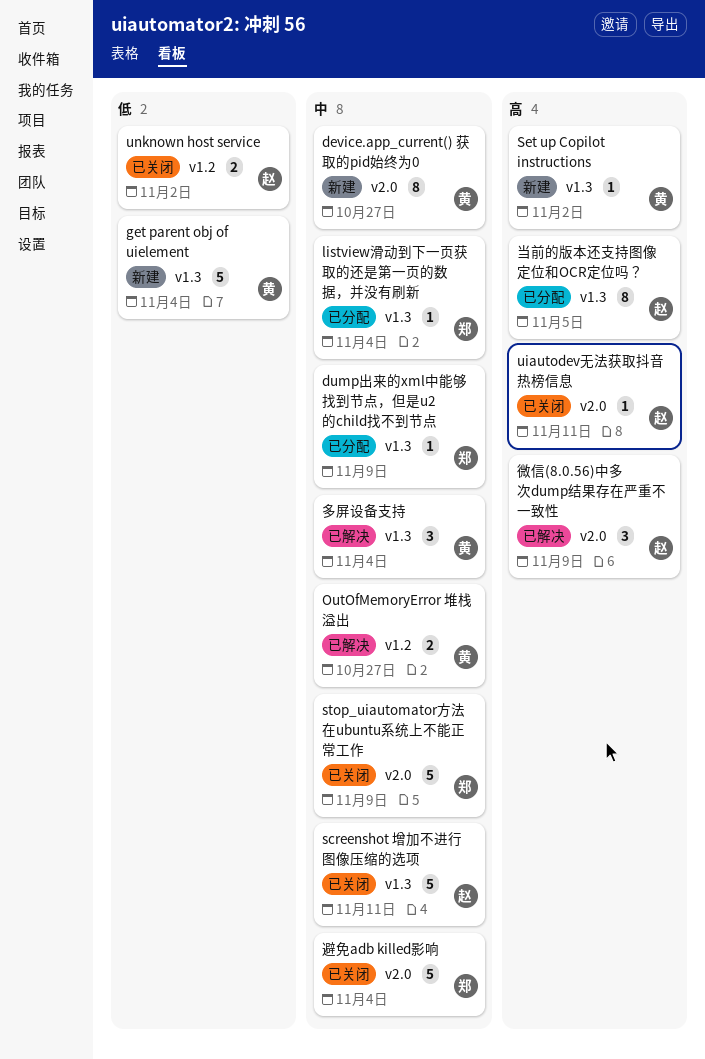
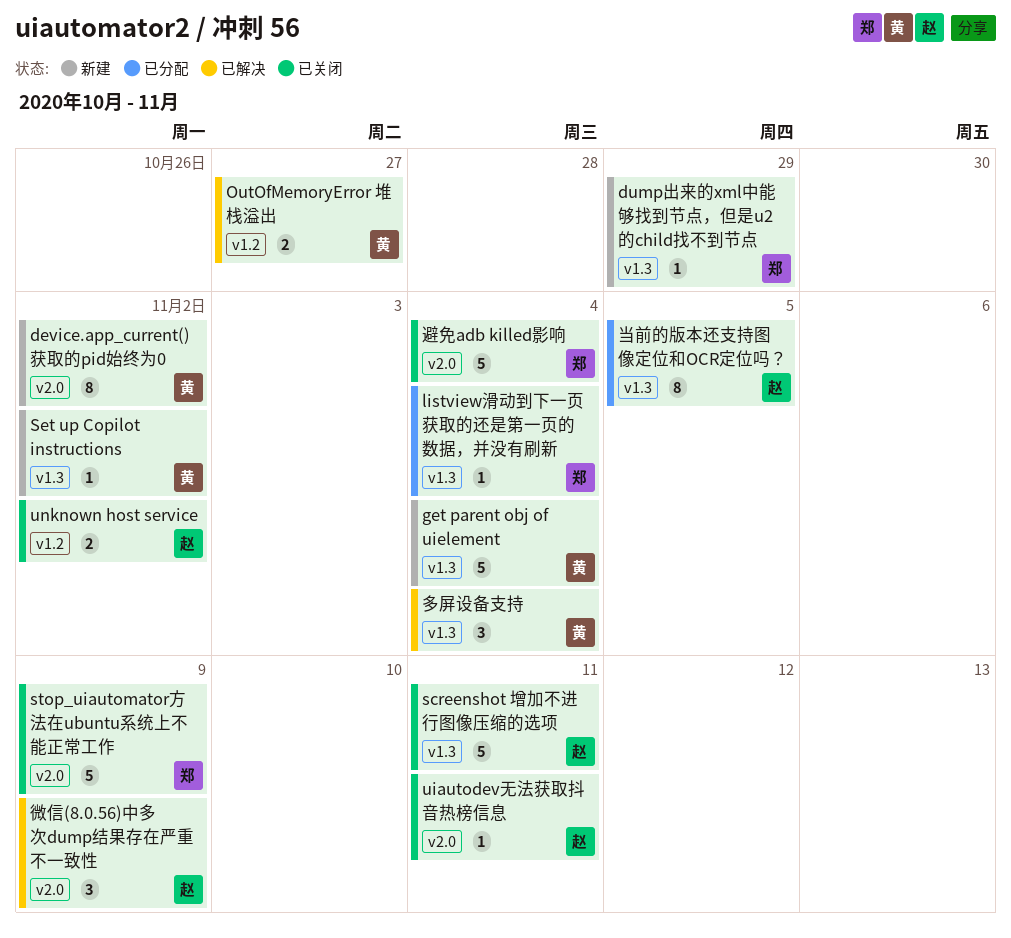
device.app_current() 获取的pid始终为0, due: Oct 27 -> Nov 2
dump出来的xml中能够找到节点，但是u2的child找不到节点, status: 已分配 -> 新建
dump出来的xml中能够找到节点，但是u2的child找不到节点, due: Nov 9 -> Oct 29

